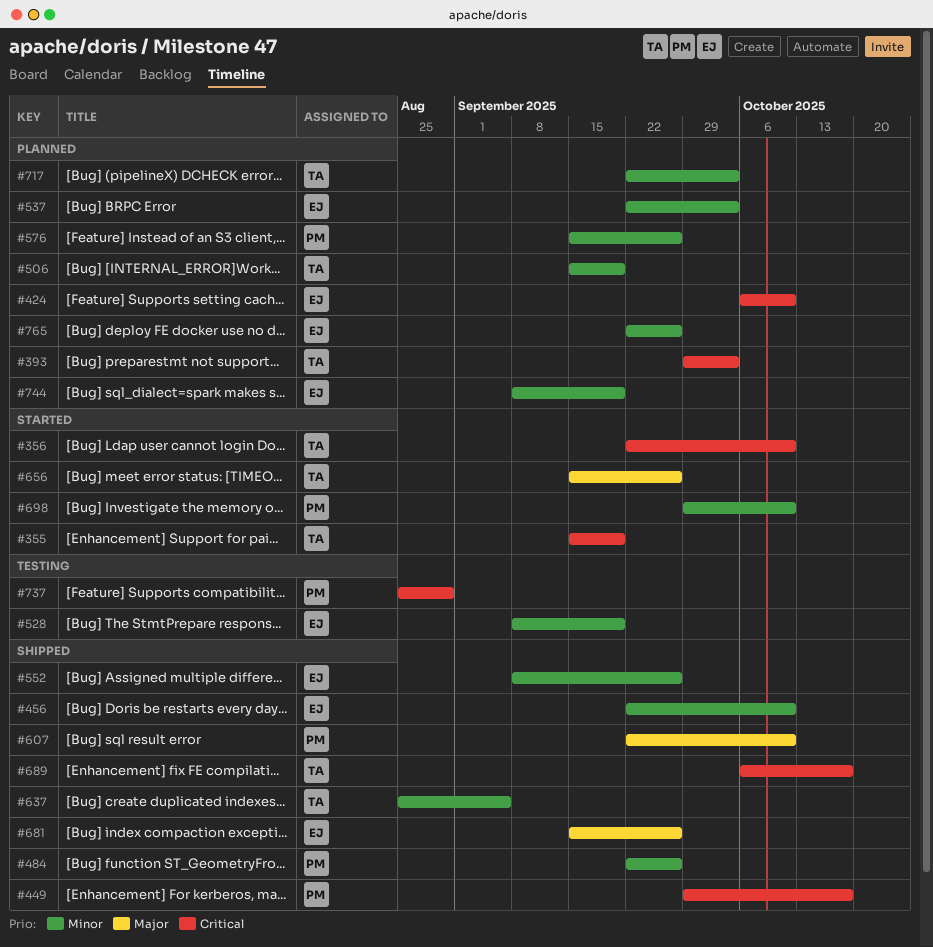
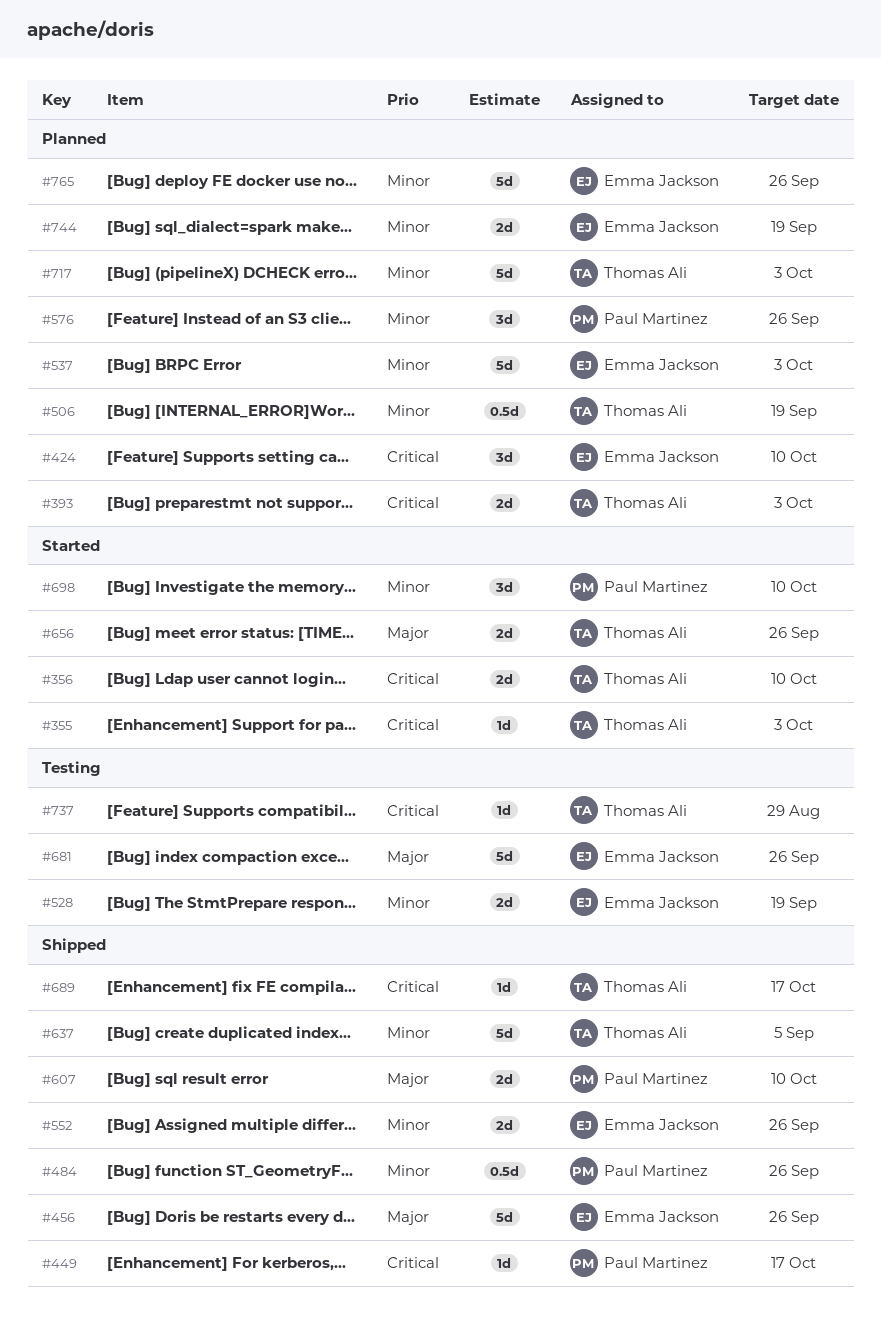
#355, due: Sep 19 -> Oct 3
#456, priority: Minor -> Major
#456, due: Oct 10 -> Sep 26
#681, status: Shipped -> Testing
#737, owner: Paul Martinez -> Thomas Ali

